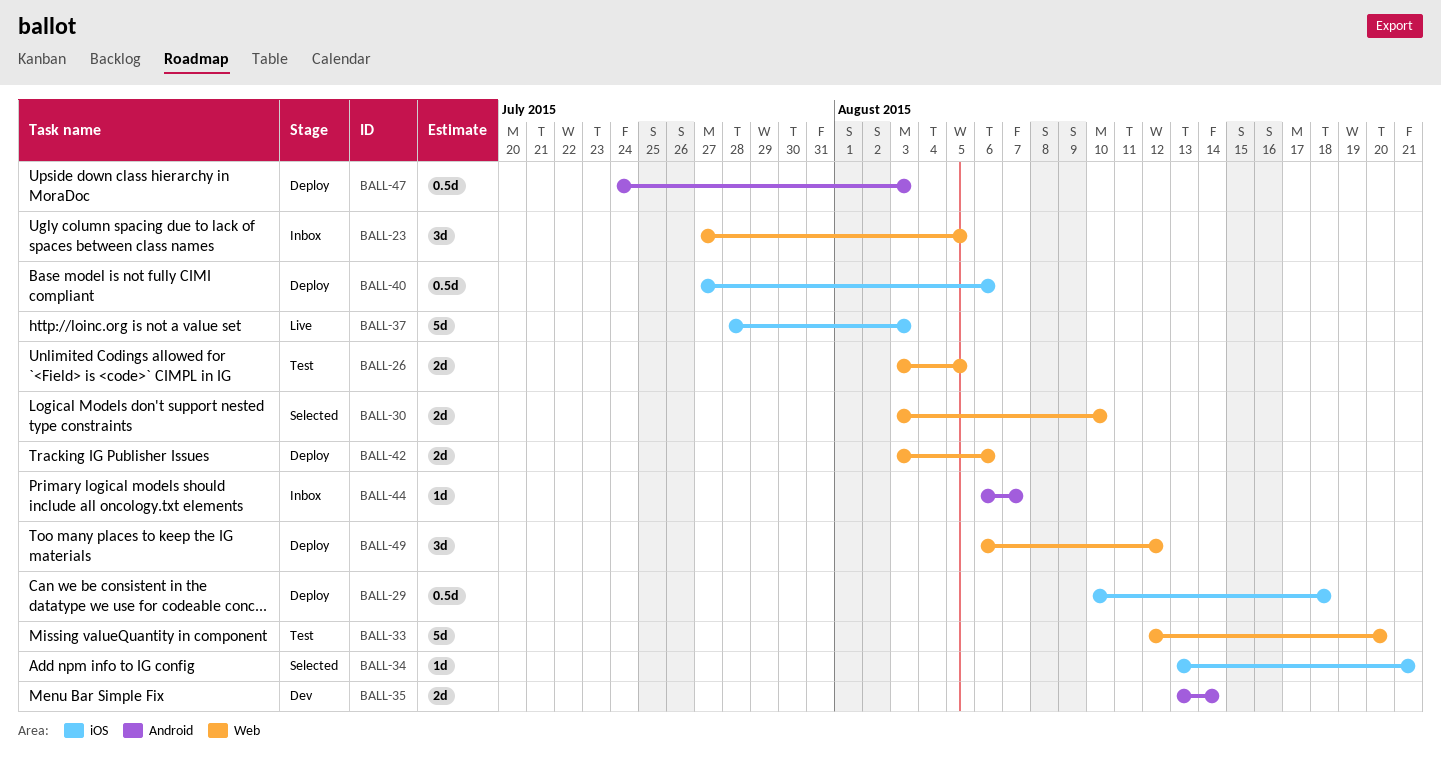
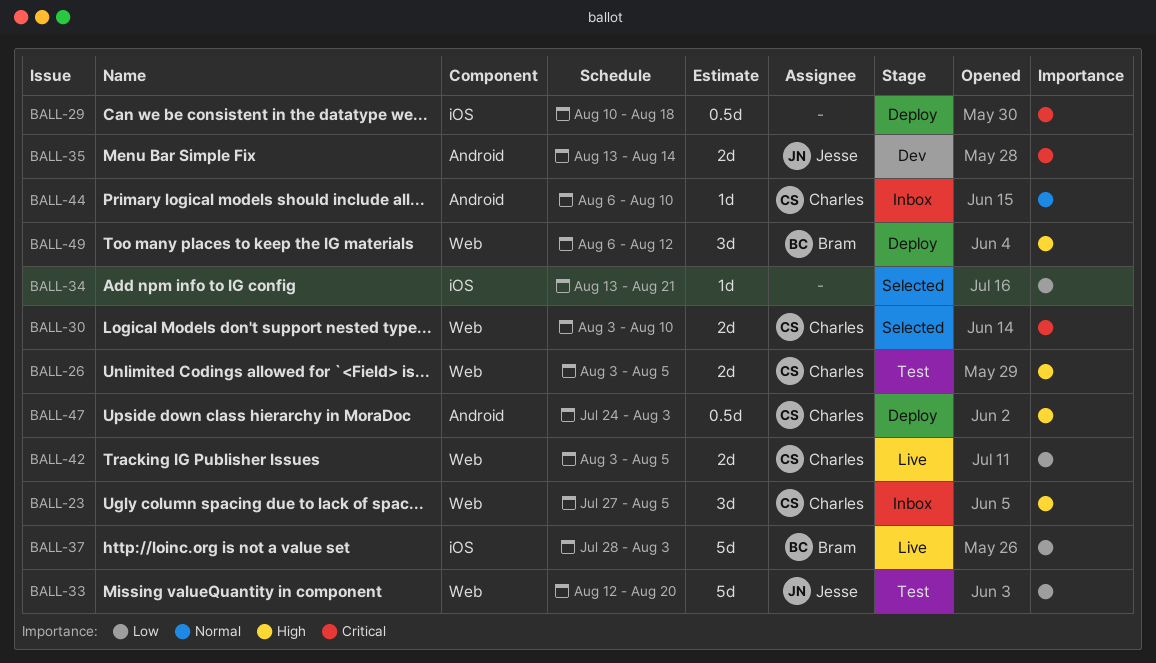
BALL-40: present -> none
BALL-42, status: Deploy -> Live
BALL-42, due: Aug 6 -> Aug 5
BALL-44, due: Aug 7 -> Aug 10

